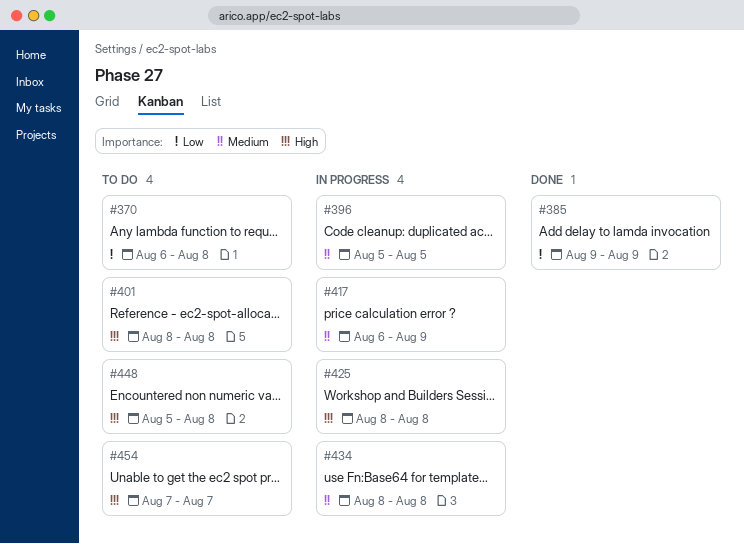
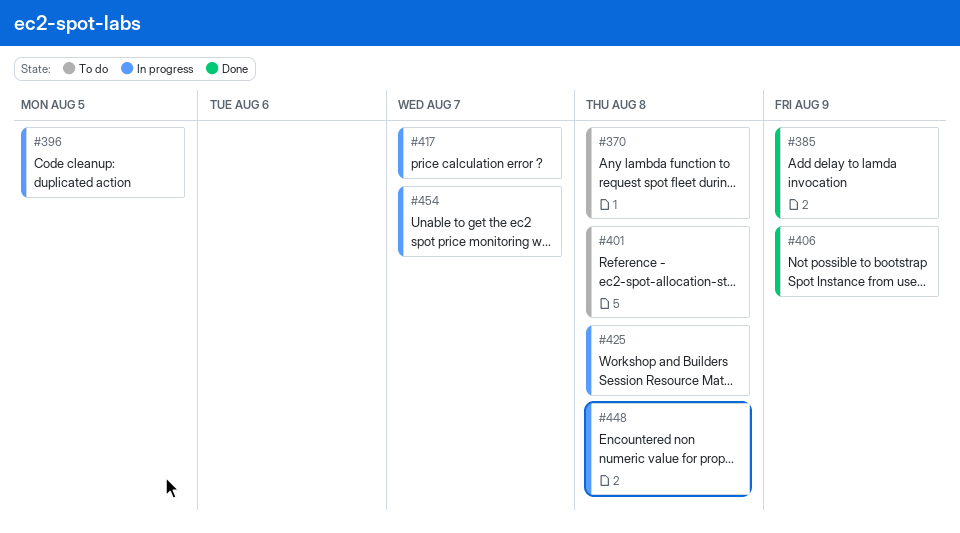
#406: none -> present
#417, due: Aug 9 -> Aug 7
#434: present -> none
#448, status: To do -> In progress
#454, status: To do -> In progress

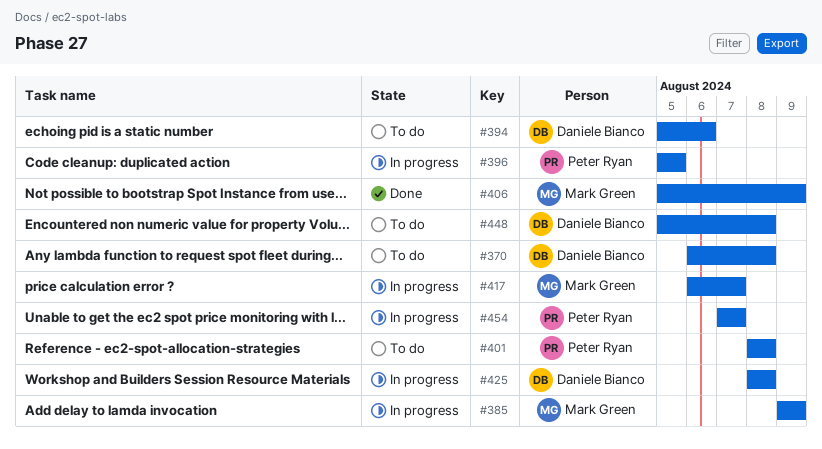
#385, status: Done -> In progress
#394: none -> present
#448, status: In progress -> To do

